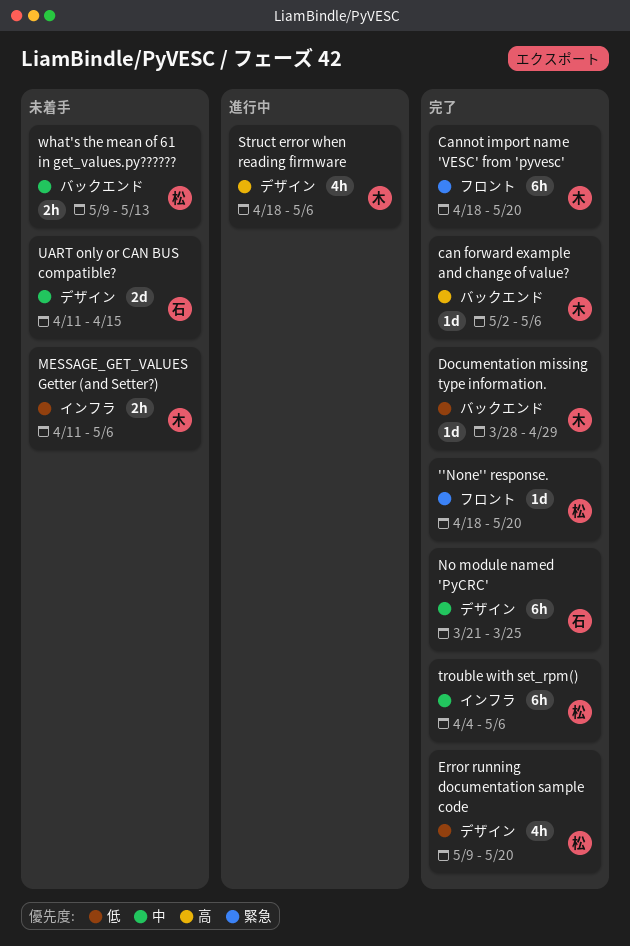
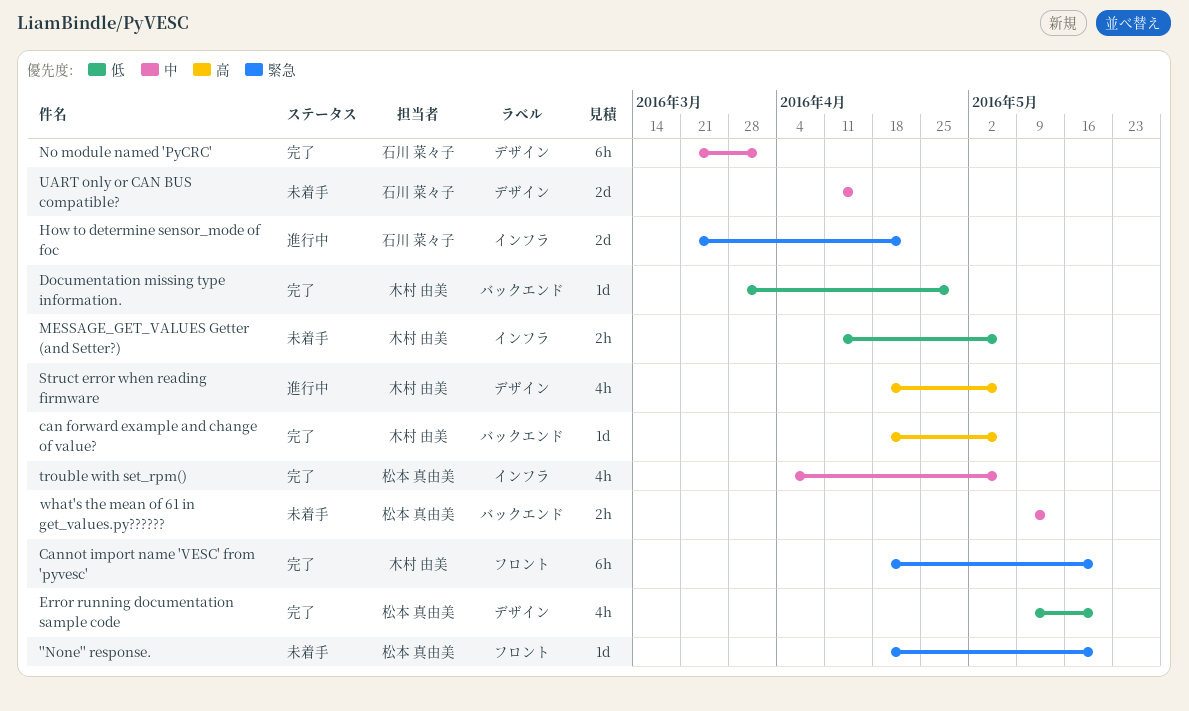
''None'' response., status: 完了 -> 未着手
can forward example and change of value?, start: May 2 -> Apr 18
How to determine sensor_mode of foc: none -> present
No module named 'PyCRC', due: Mar 25 -> Apr 1
trouble with set_rpm(), estimate: 6h -> 4h

